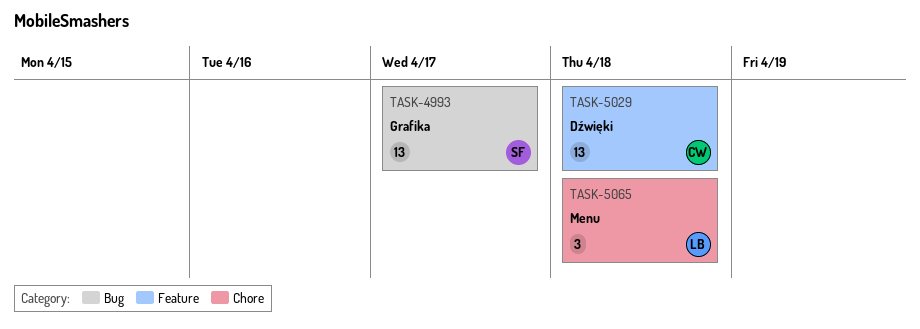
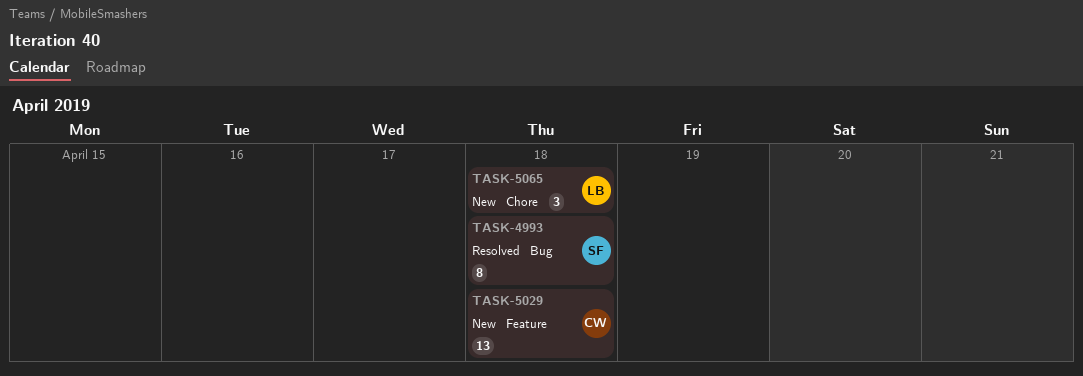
TASK-4993, estimate: 13 -> 8
TASK-4993, due: Apr 17 -> Apr 18

